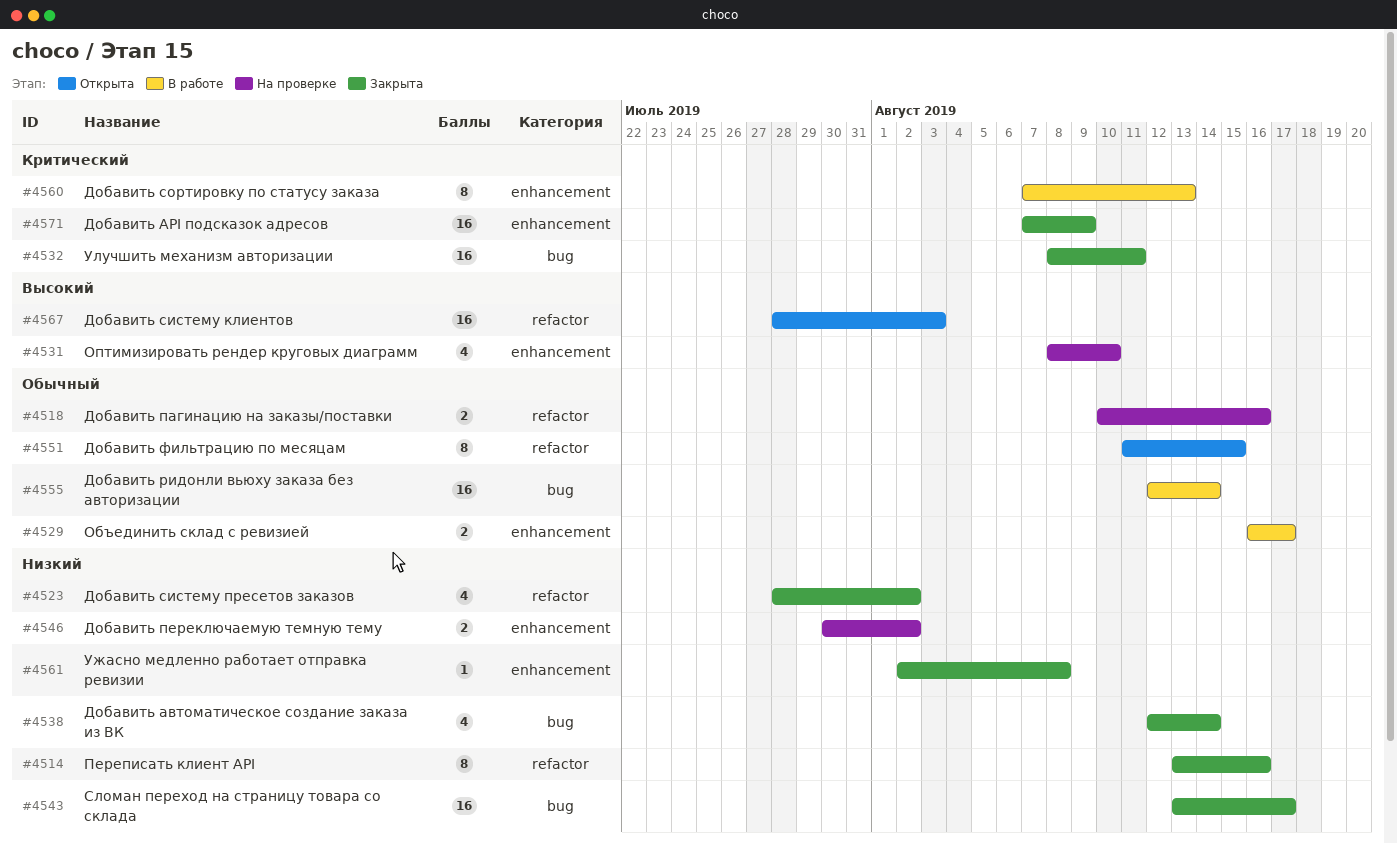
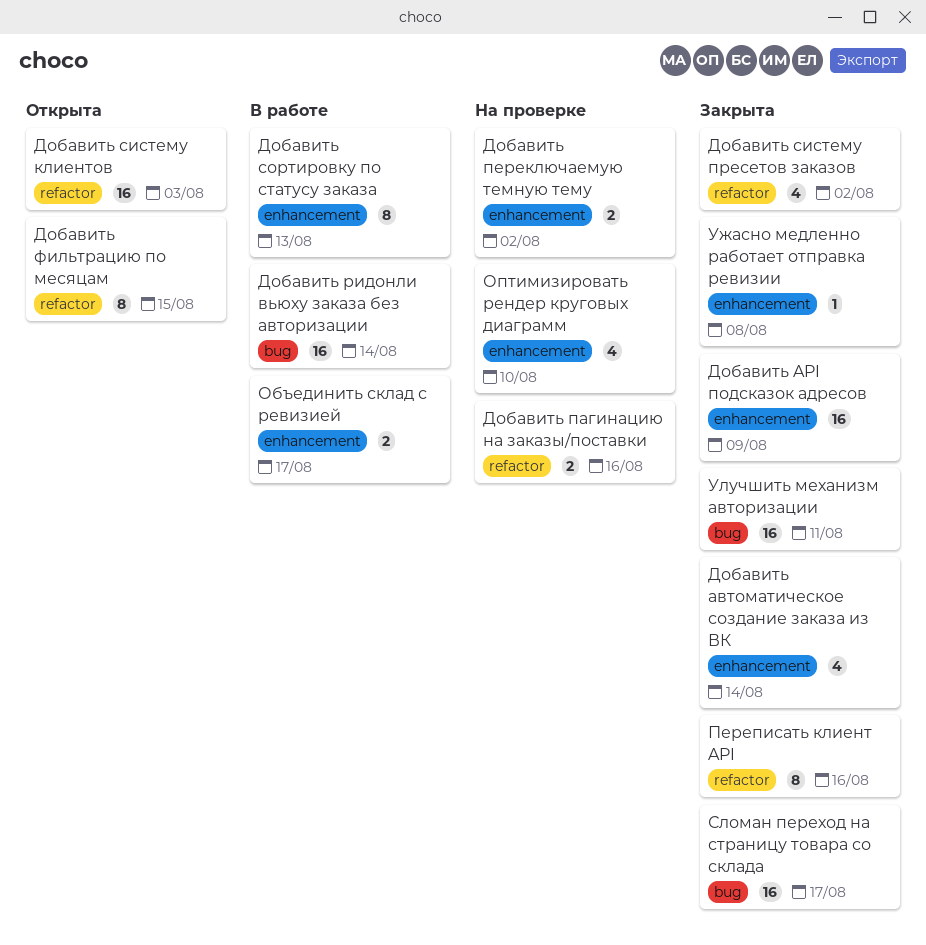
Добавить автоматическое создание заказа из ВК, label: bug -> enhancement

